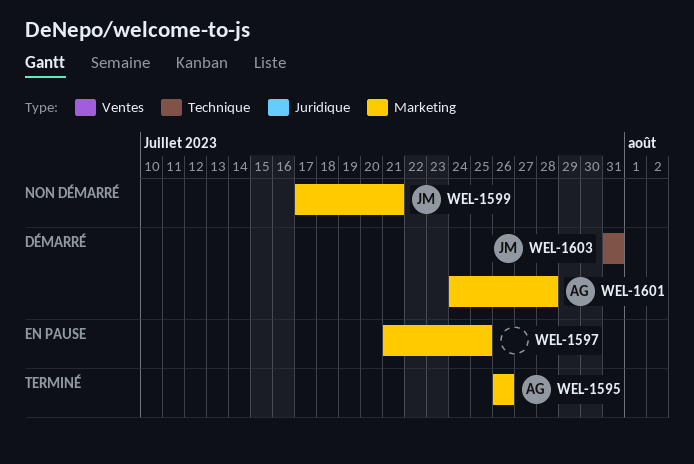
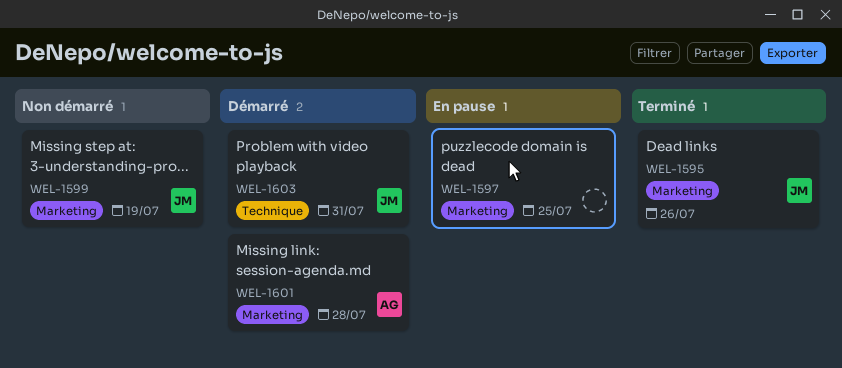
WEL-1595, owner: AG -> JM
WEL-1599, due: Jul 21 -> Jul 19

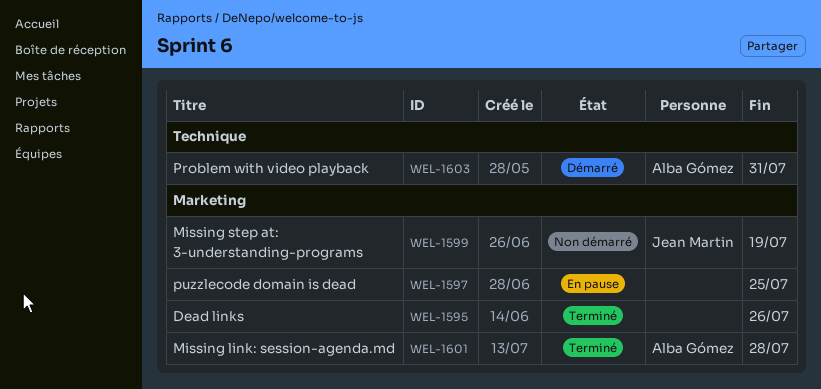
WEL-1595, owner: Jean Martin -> none
WEL-1601, status: Démarré -> Terminé
WEL-1603, owner: Jean Martin -> Alba Gómez

